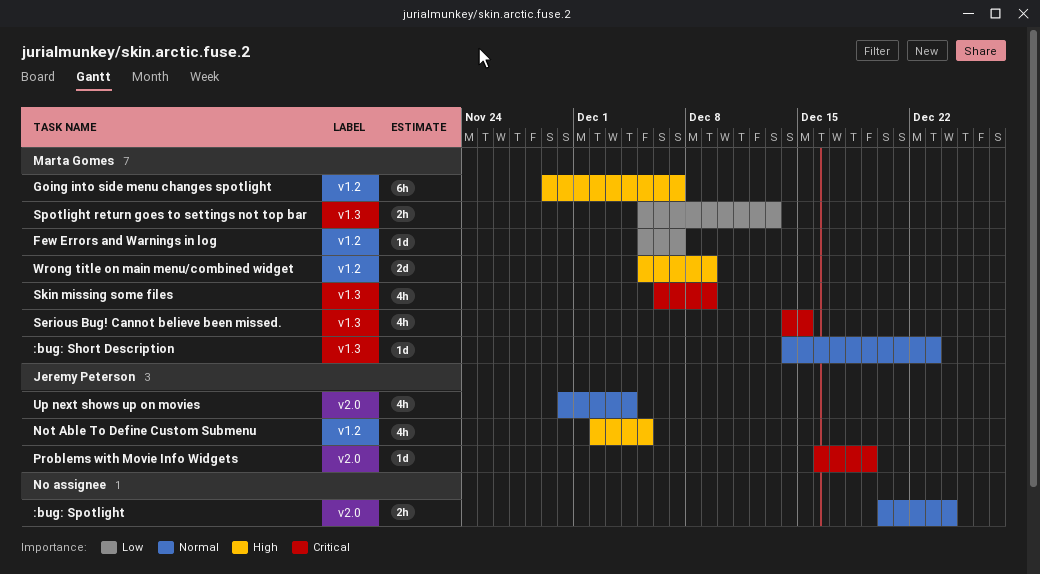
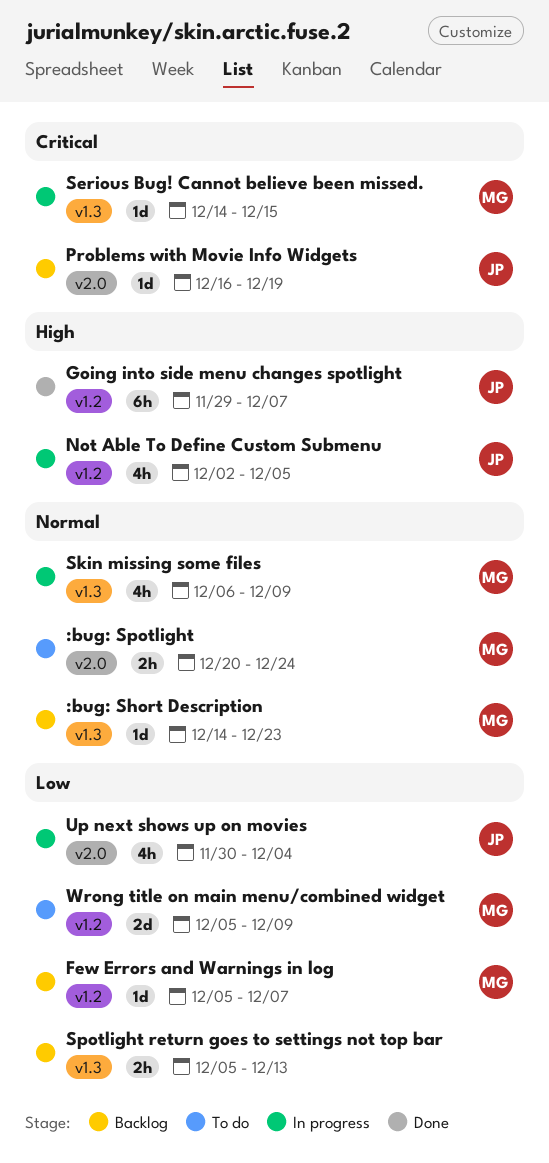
:bug: Spotlight, owner: none -> Marta Gomes
Going into side menu changes spotlight, owner: Marta Gomes -> Jeremy Peterson
Serious Bug! Cannot believe been missed., estimate: 4h -> 1d
Skin missing some files, priority: Critical -> Normal
Spotlight return goes to settings not top bar, owner: Marta Gomes -> none
Up next shows up on movies, priority: Normal -> Low
Wrong title on main menu/combined widget, priority: High -> Low

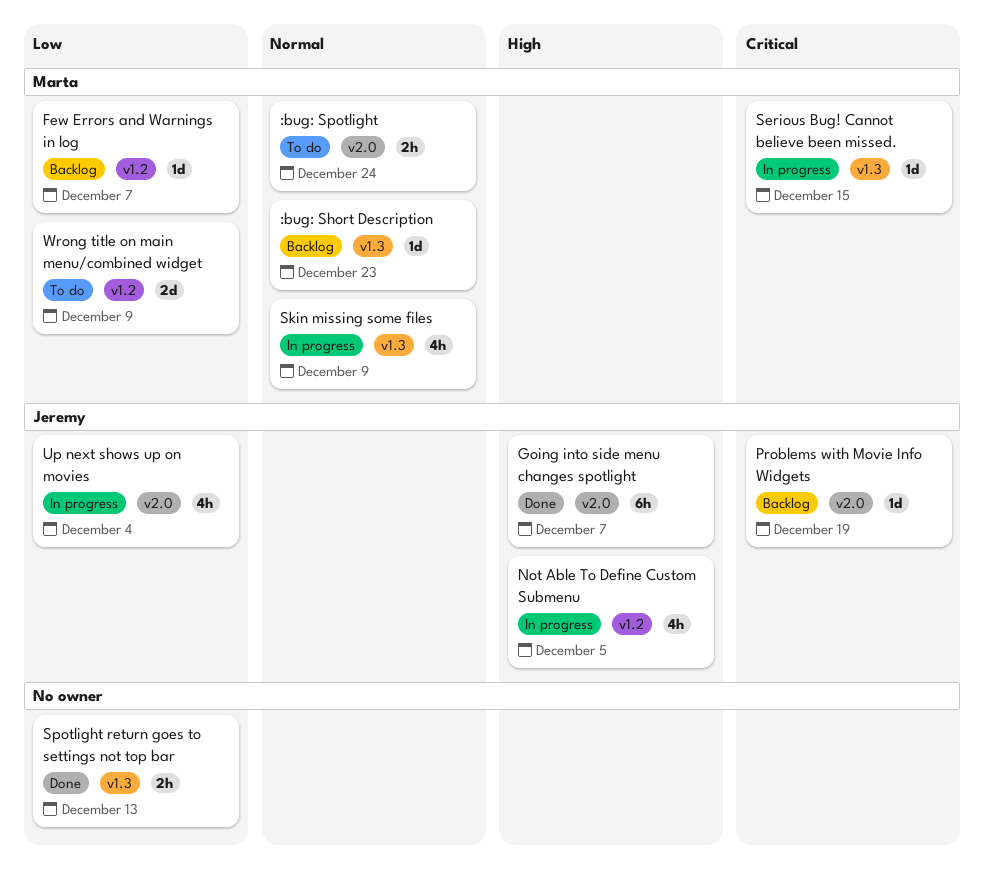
Going into side menu changes spotlight, label: v1.2 -> v2.0
Spotlight return goes to settings not top bar, status: Backlog -> Done

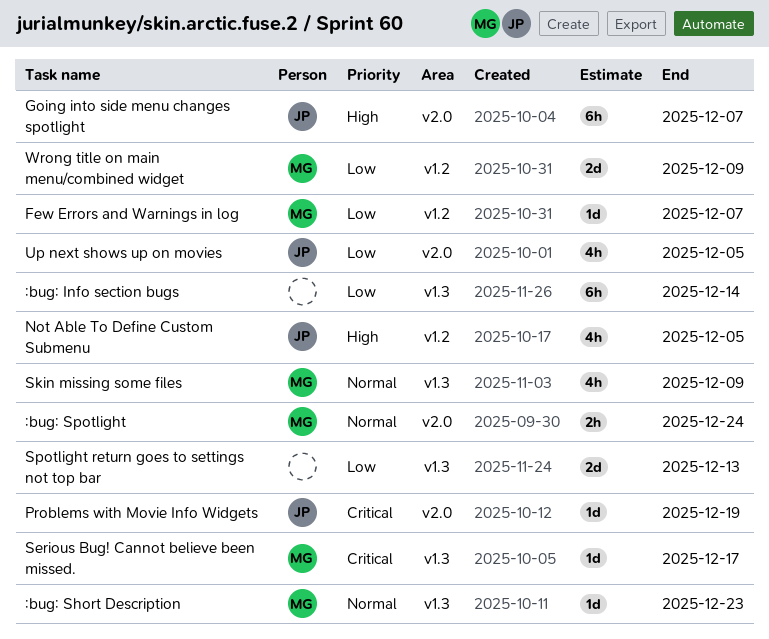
:bug: Info section bugs: none -> present
Serious Bug! Cannot believe been missed., due: Dec 15 -> Dec 17
Spotlight return goes to settings not top bar, estimate: 2h -> 2d
Up next shows up on movies, due: Dec 4 -> Dec 5

